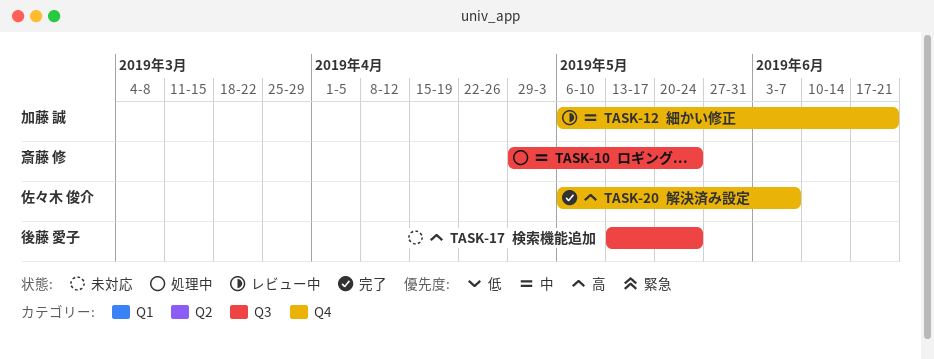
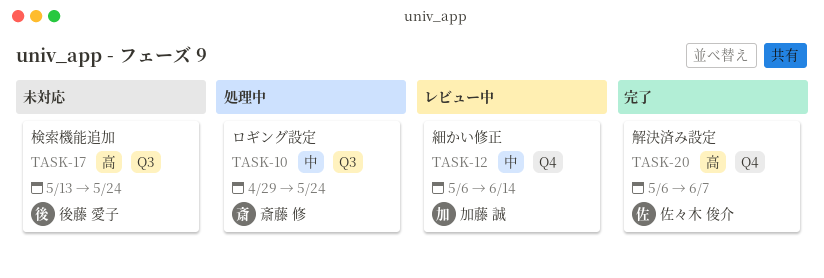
TASK-12, due: Jun 21 -> Jun 14

